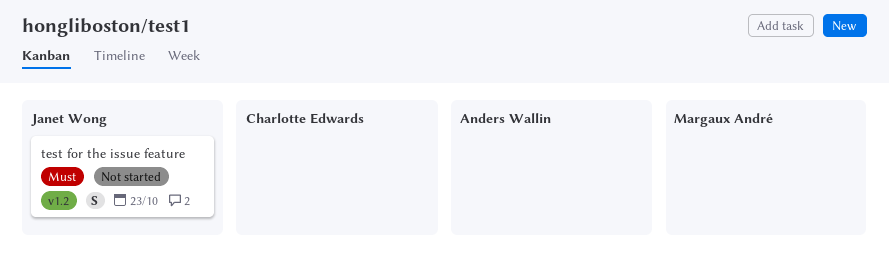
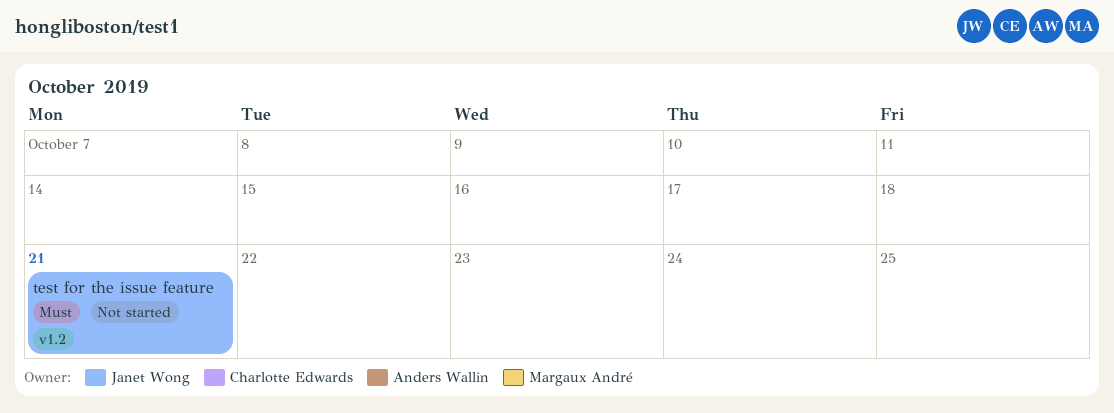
test for the issue feature, due: Oct 23 -> Oct 21

